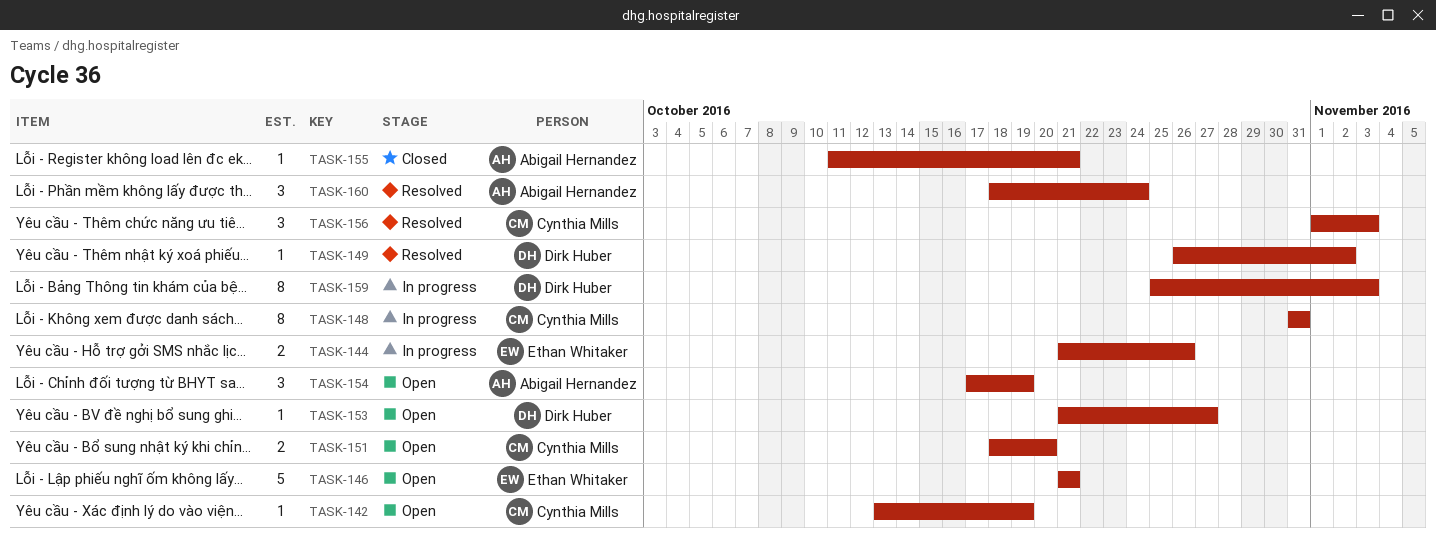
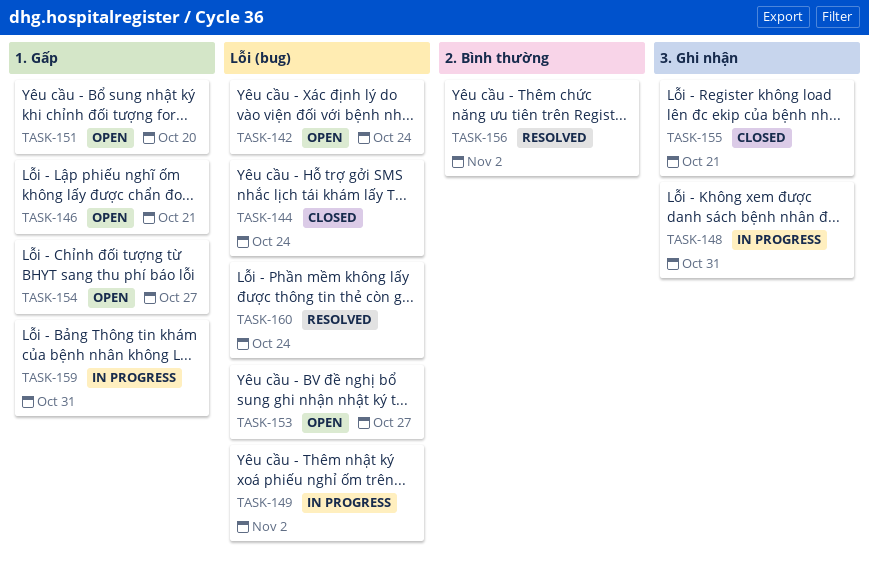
TASK-142, due: Oct 19 -> Oct 24
TASK-144, status: In progress -> Closed
TASK-144, due: Oct 26 -> Oct 24
TASK-149, status: Resolved -> In progress
TASK-154, due: Oct 19 -> Oct 27
TASK-156, due: Nov 3 -> Nov 2
TASK-159, due: Nov 3 -> Oct 31

